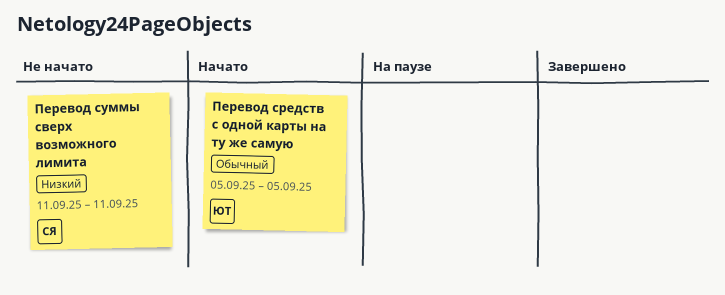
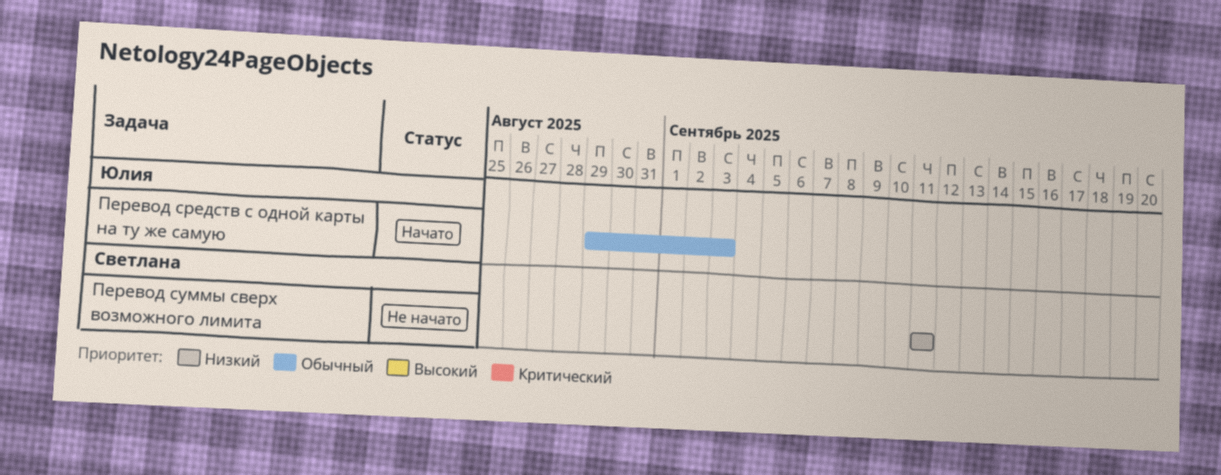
Перевод средств с одной карты на ту же самую, start: Sep 5 -> Aug 29
Перевод средств с одной карты на ту же самую, due: Sep 5 -> Sep 3

